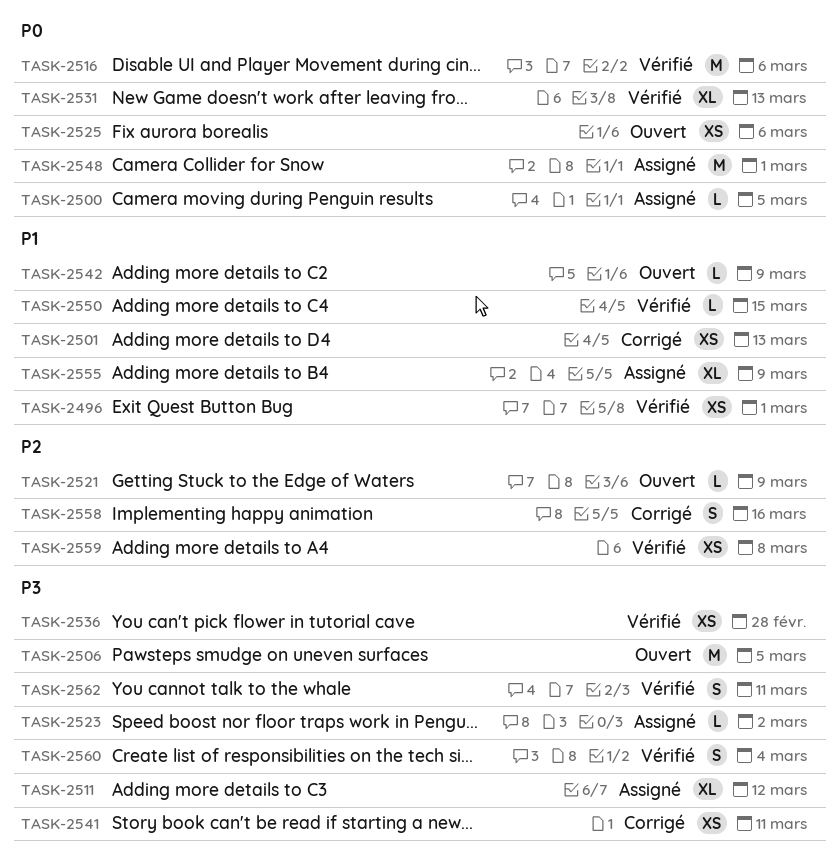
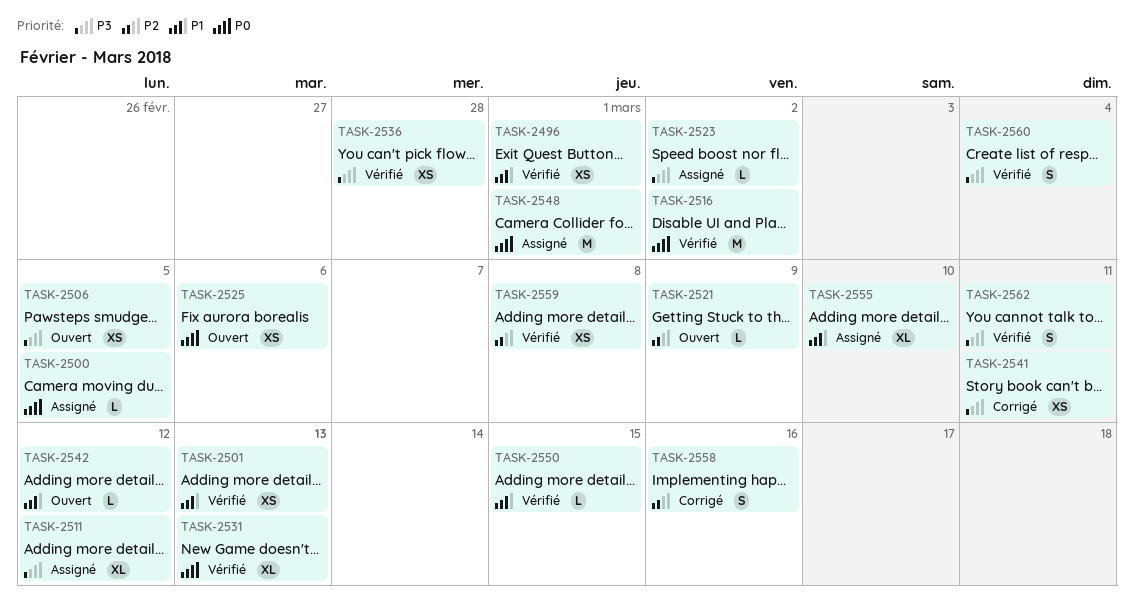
TASK-2501, status: Corrigé -> Vérifié
TASK-2506, estimate: M -> XS
TASK-2516, due: Mar 6 -> Mar 2
TASK-2542, due: Mar 9 -> Mar 12
TASK-2555, due: Mar 9 -> Mar 10

